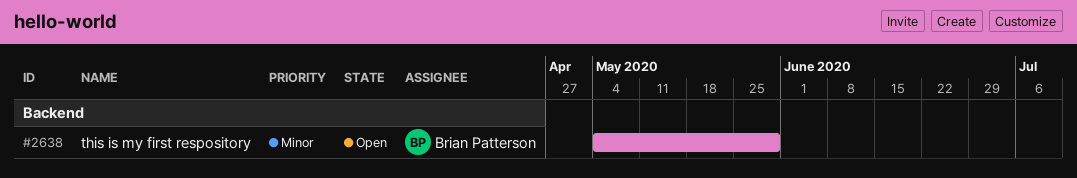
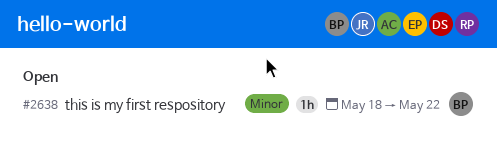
#2638, start: May 4 -> May 18
#2638, due: May 29 -> May 22

